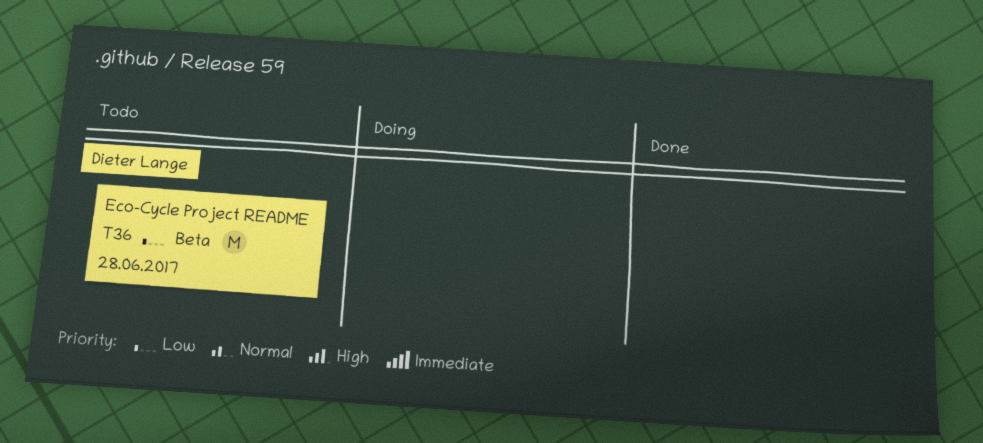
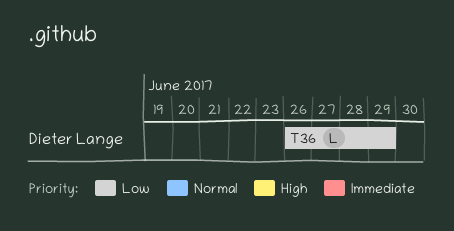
T36, estimate: M -> L
T36, due: Jun 28 -> Jun 29

